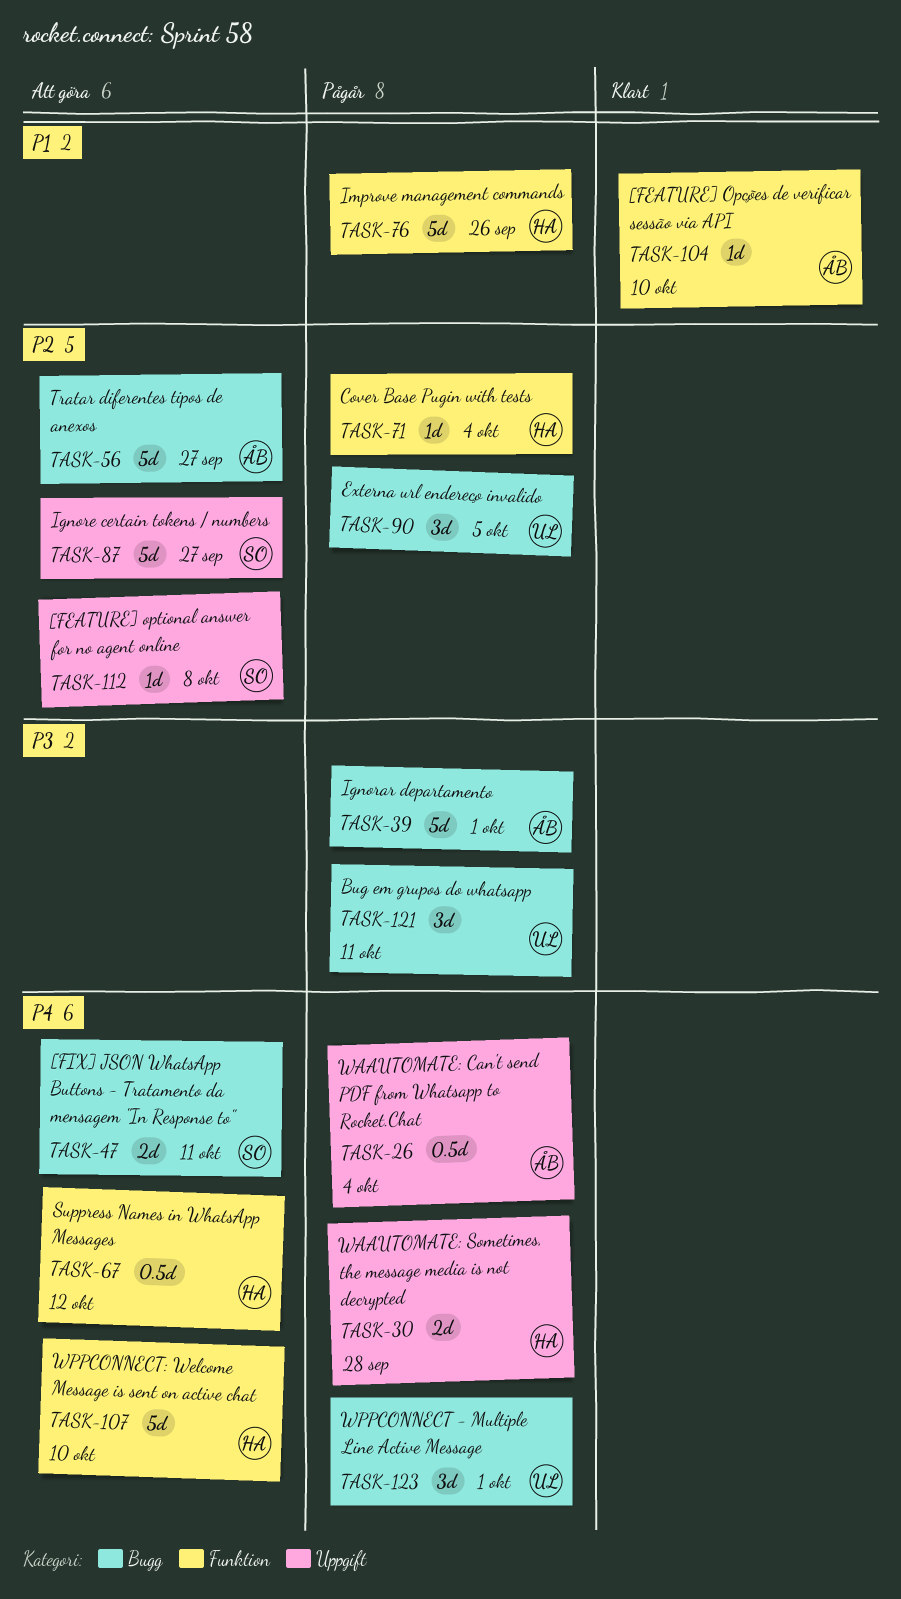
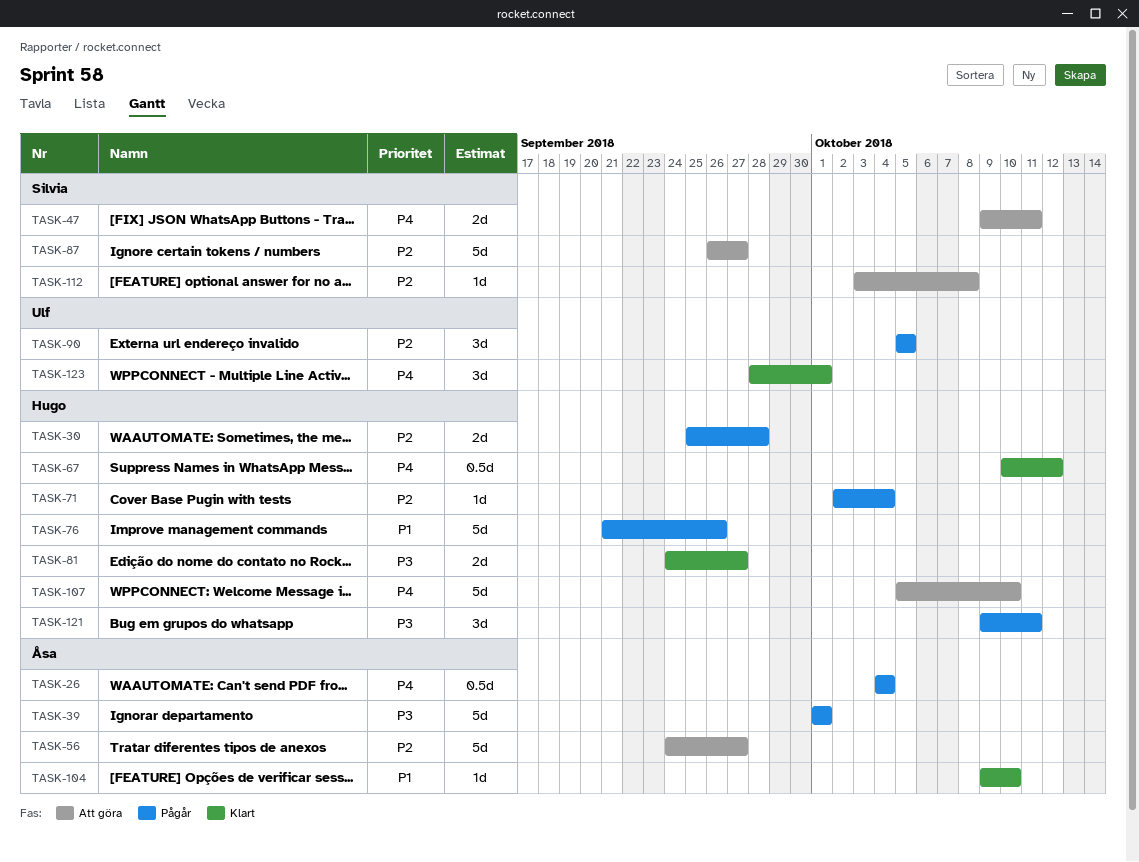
TASK-30, priority: P4 -> P2
TASK-67, status: Att göra -> Klart
TASK-81: none -> present
TASK-121, owner: Ulf -> Hugo
TASK-123, status: Pågår -> Klart

